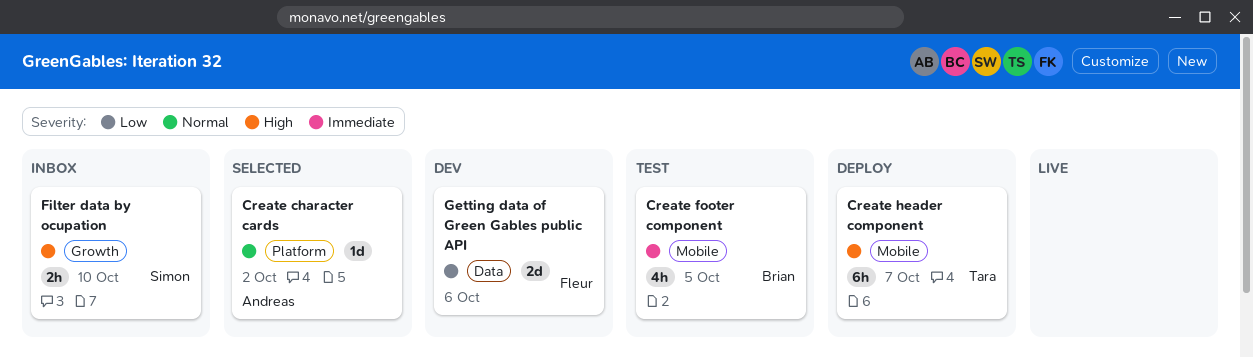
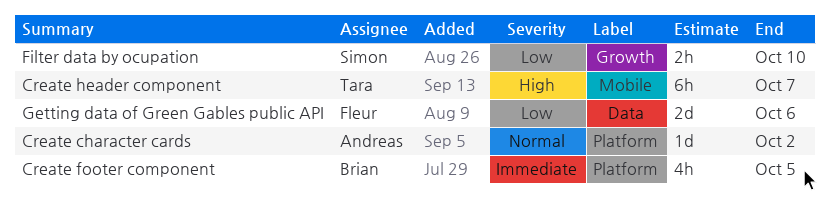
Create footer component, label: Mobile -> Platform
Filter data by ocupation, priority: High -> Low

